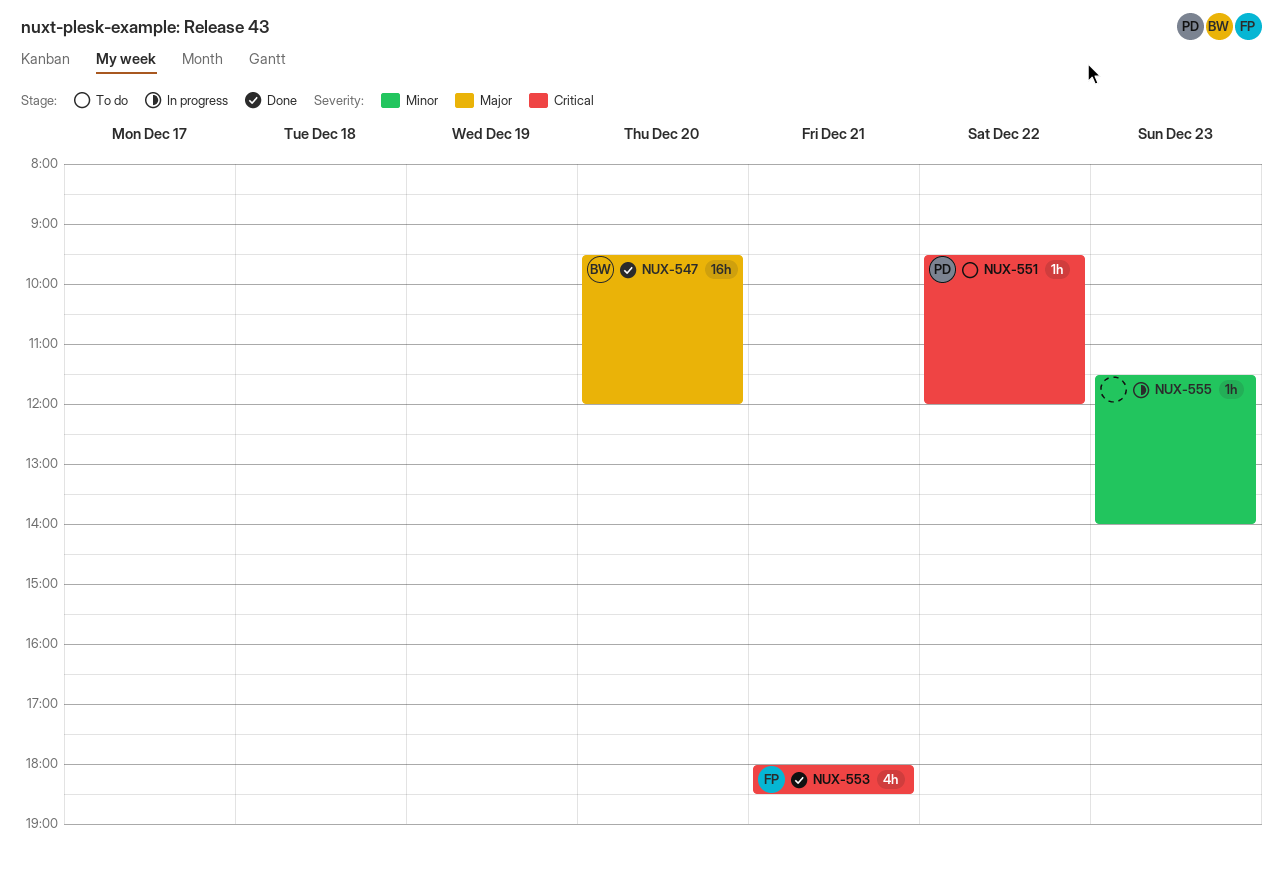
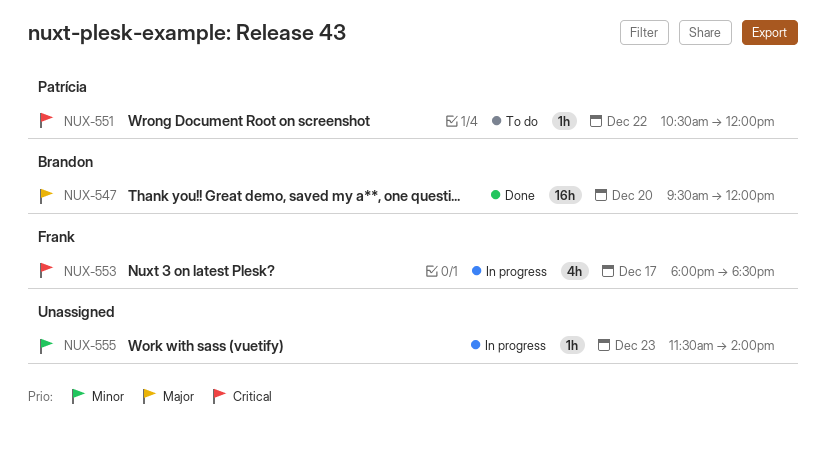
NUX-551, begins: 09:30 -> 10:30
NUX-553, status: Done -> In progress
NUX-553, day: Dec 21 -> Dec 17

